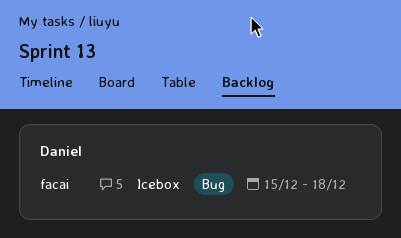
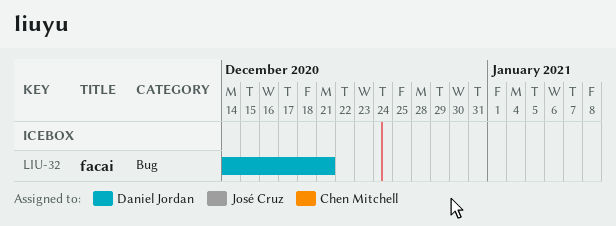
facai, start: Dec 15 -> Dec 14
facai, due: Dec 18 -> Dec 21

